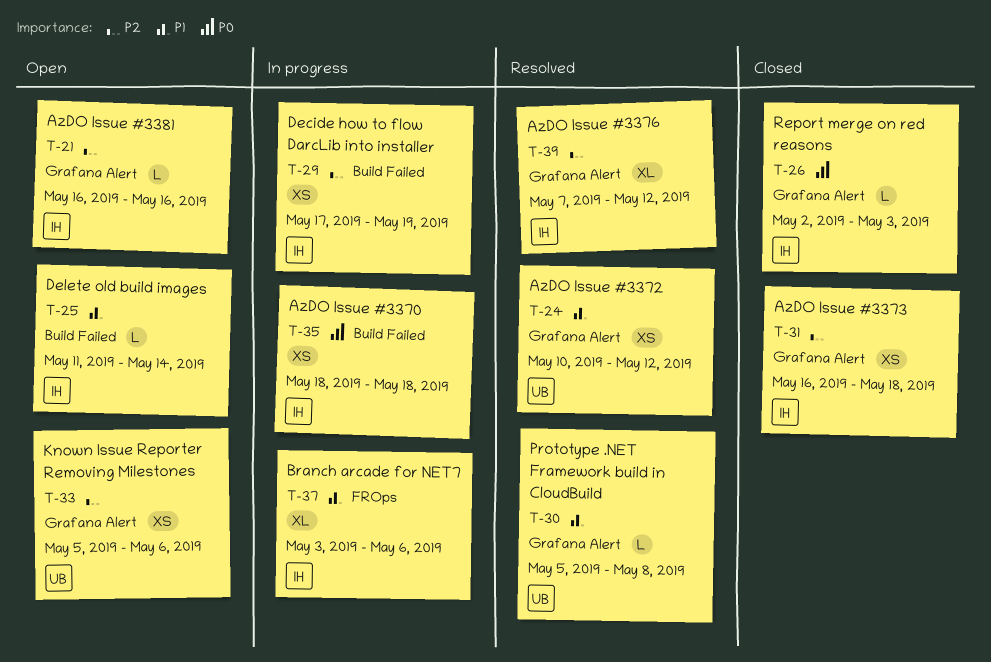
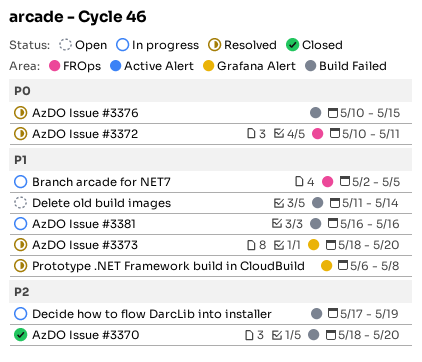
AzDO Issue #3370, status: In progress -> Closed
AzDO Issue #3370, priority: P0 -> P2
AzDO Issue #3370, due: May 18 -> May 20
AzDO Issue #3372, priority: P1 -> P0
AzDO Issue #3372, label: Grafana Alert -> FROps
AzDO Issue #3372, due: May 12 -> May 11
AzDO Issue #3373, status: Closed -> Resolved
AzDO Issue #3373, priority: P2 -> P1
AzDO Issue #3373, start: May 16 -> May 18
AzDO Issue #3373, due: May 18 -> May 20
AzDO Issue #3376, priority: P2 -> P0
AzDO Issue #3376, label: Grafana Alert -> Build Failed
AzDO Issue #3376, start: May 7 -> May 10
AzDO Issue #3376, due: May 12 -> May 15
AzDO Issue #3381, status: Open -> In progress
AzDO Issue #3381, priority: P2 -> P1
AzDO Issue #3381, label: Grafana Alert -> Build Failed
Branch arcade for NET7, start: May 3 -> May 2
Branch arcade for NET7, due: May 6 -> May 5
Known Issue Reporter Removing Milestones: present -> none
Prototype .NET Framework build in CloudBuild, start: May 5 -> May 6
Report merge on red reasons: present -> none

